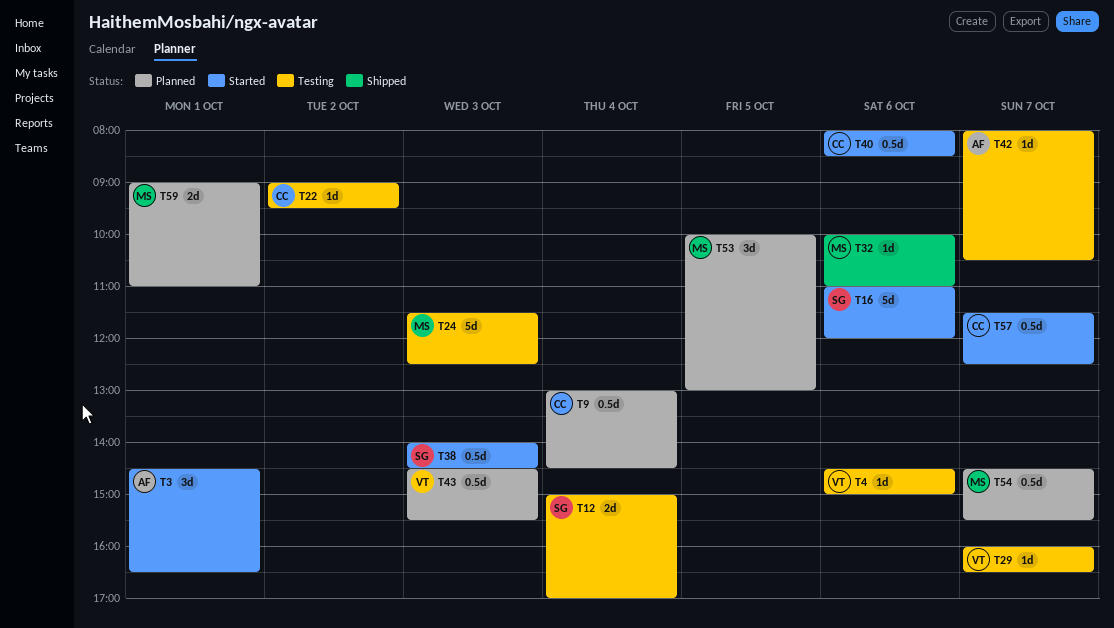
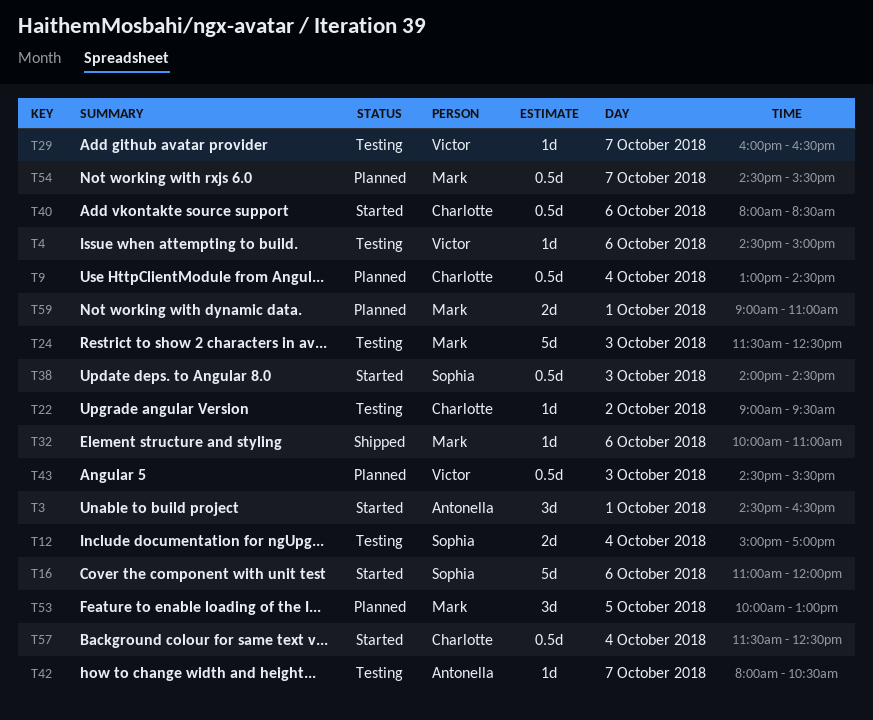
T57, day: Oct 7 -> Oct 4

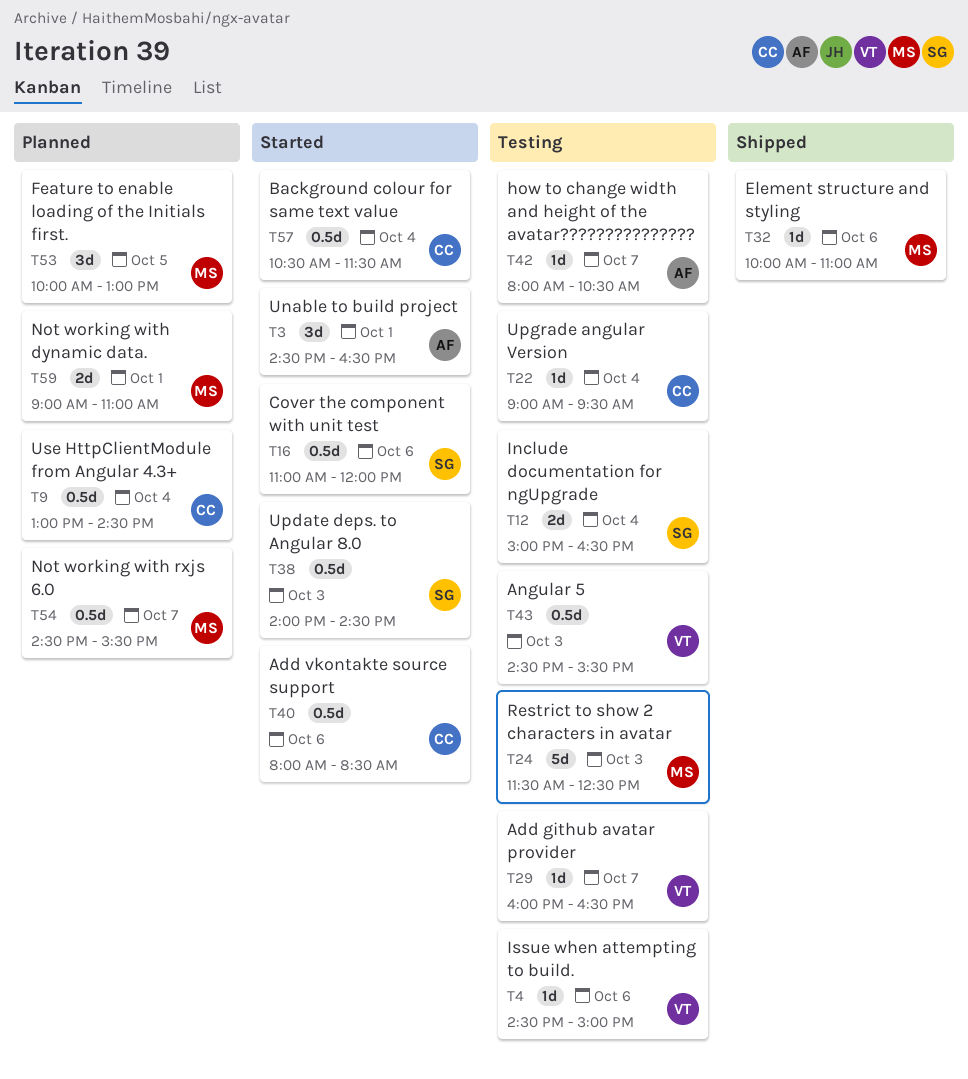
T12, ends: 17:00 -> 16:30
T16, estimate: 5d -> 0.5d
T22, day: Oct 2 -> Oct 4
T43, status: Planned -> Testing
T57, begins: 11:30 -> 10:30
T57, ends: 12:30 -> 11:30

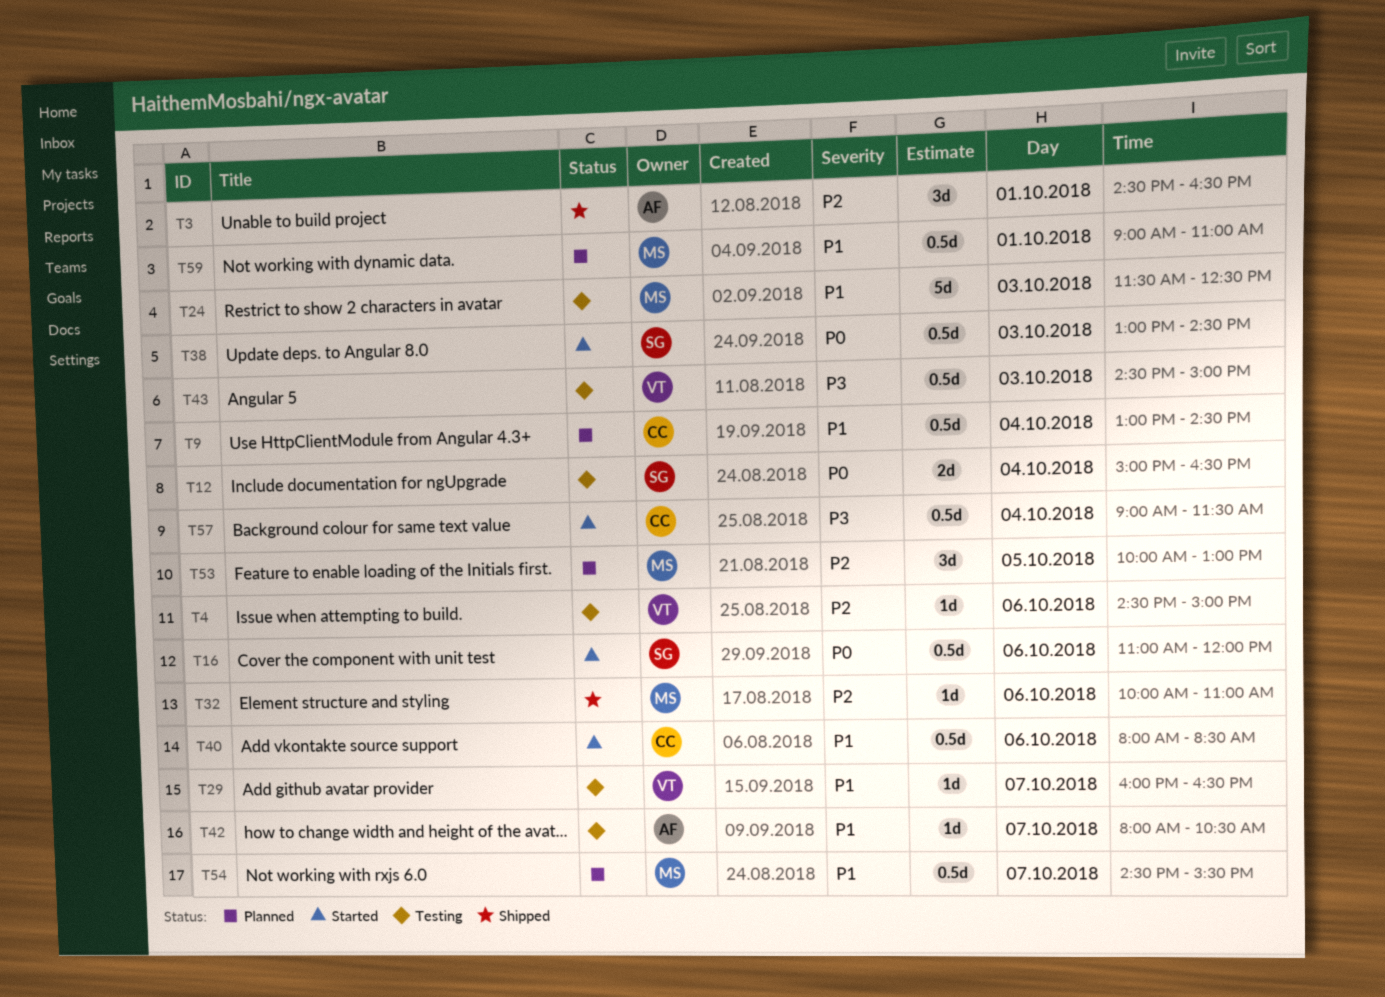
T3, status: Started -> Shipped
T22: present -> none
T38, begins: 14:00 -> 13:00
T43, ends: 15:30 -> 15:00
T57, begins: 10:30 -> 09:00
T59, estimate: 2d -> 0.5d

